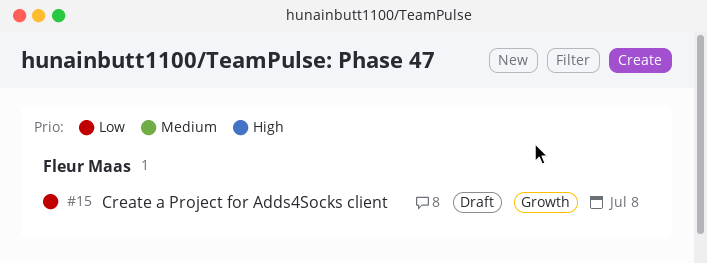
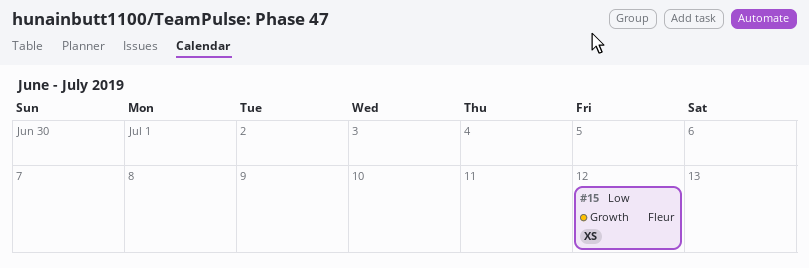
#15, due: Jul 8 -> Jul 12

